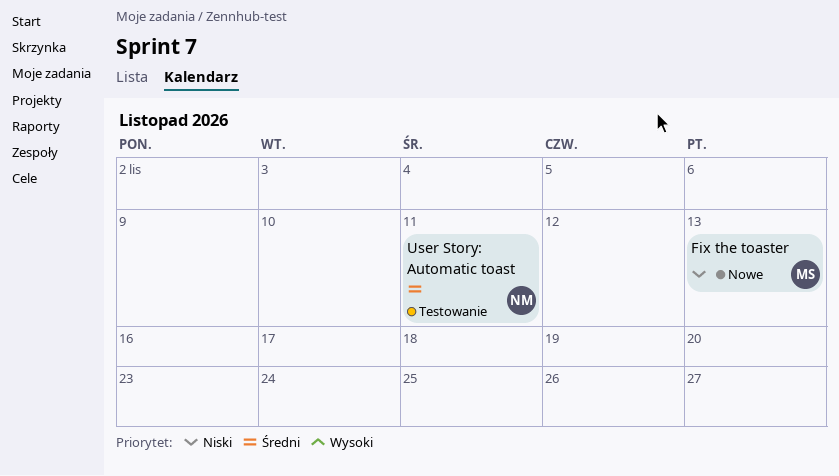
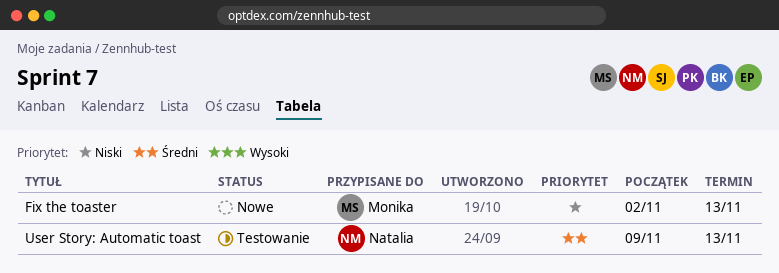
User Story: Automatic toast, due: Nov 11 -> Nov 13

